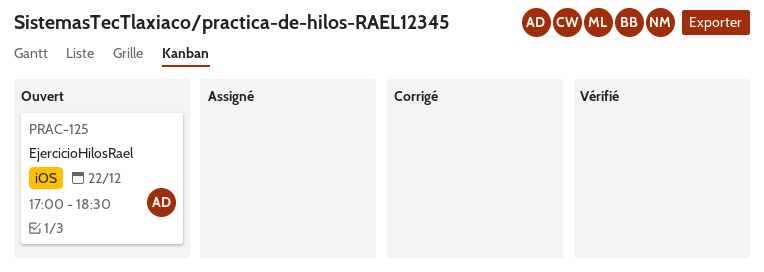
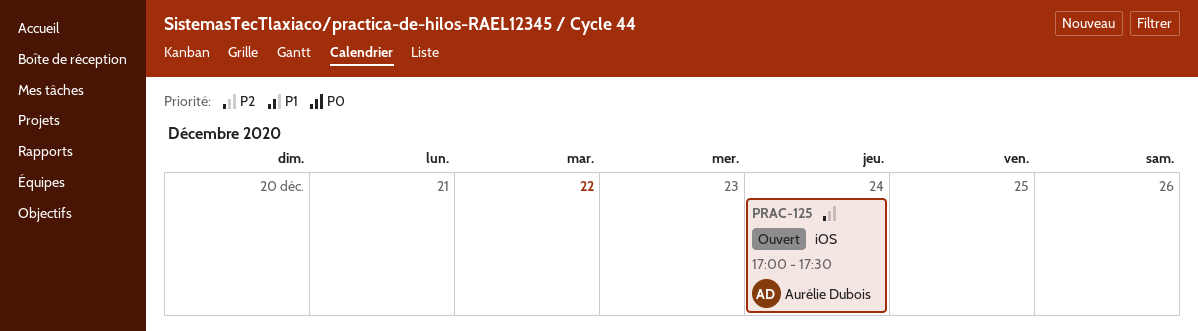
PRAC-125, day: Dec 22 -> Dec 24
PRAC-125, ends: 18:30 -> 17:30

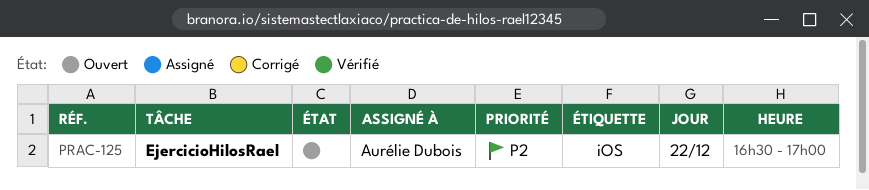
PRAC-125, day: Dec 24 -> Dec 22
PRAC-125, begins: 17:00 -> 16:30
PRAC-125, ends: 17:30 -> 17:00

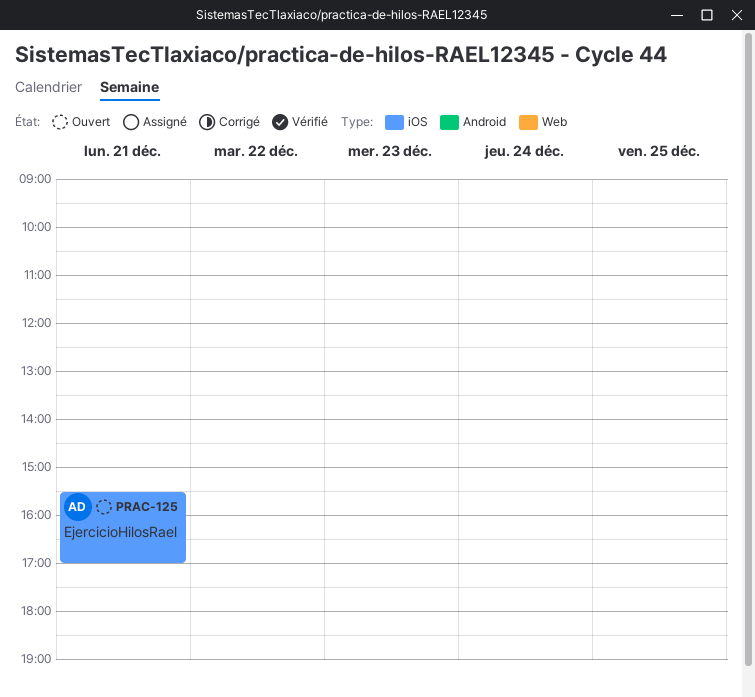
PRAC-125, day: Dec 22 -> Dec 21
PRAC-125, begins: 16:30 -> 15:30

